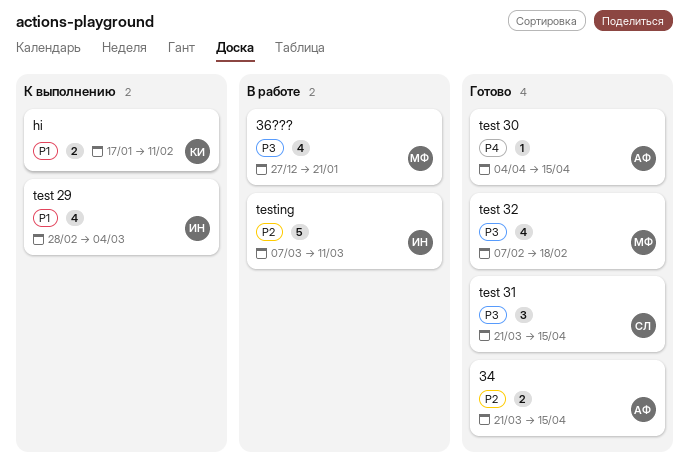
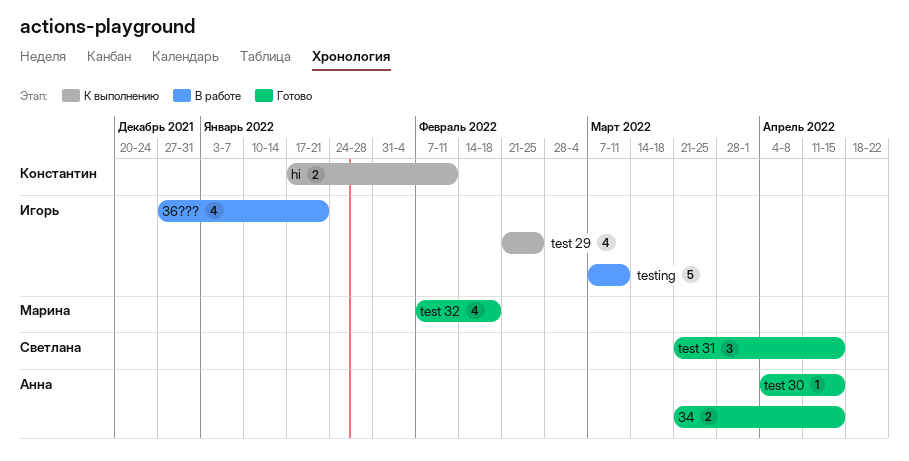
36???, owner: Марина -> Игорь
test 29, start: Feb 28 -> Feb 21
test 29, due: Mar 4 -> Feb 25

